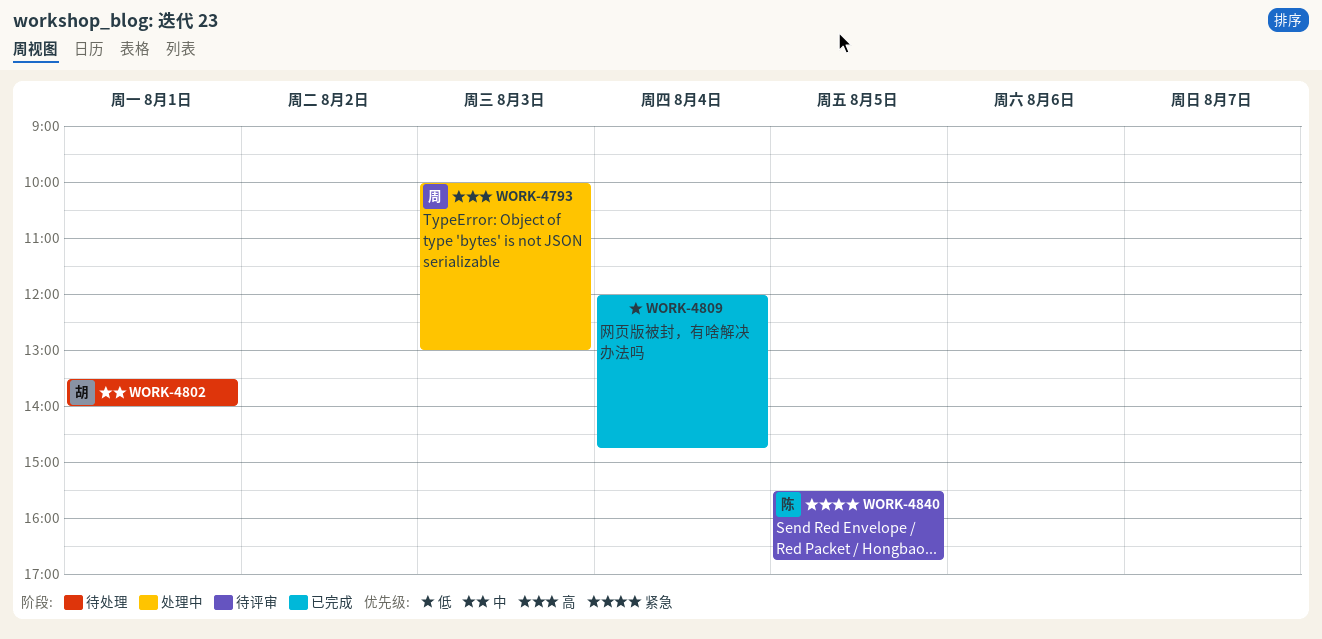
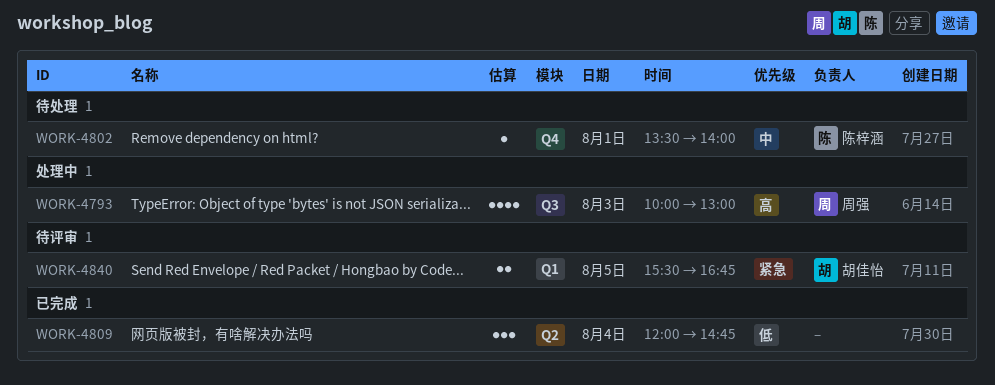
WORK-4802, owner: 胡佳怡 -> 陈梓涵
WORK-4840, owner: 陈梓涵 -> 胡佳怡

